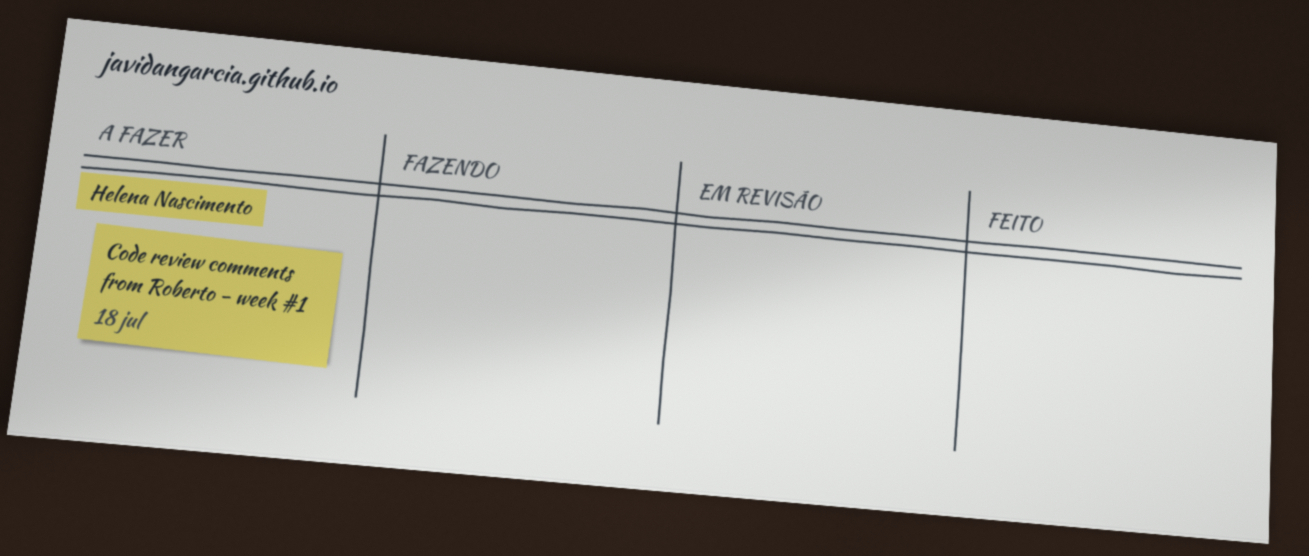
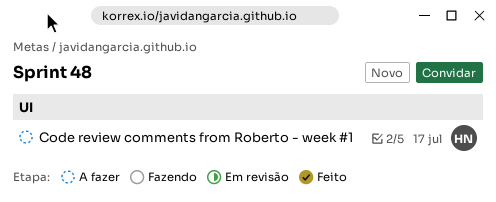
Code review comments from Roberto - week #1, due: Jul 18 -> Jul 17

